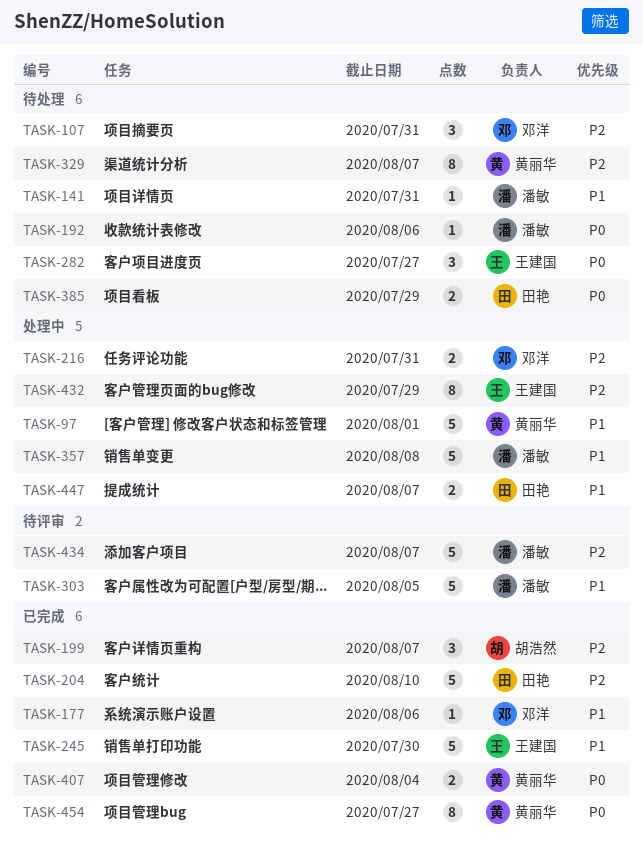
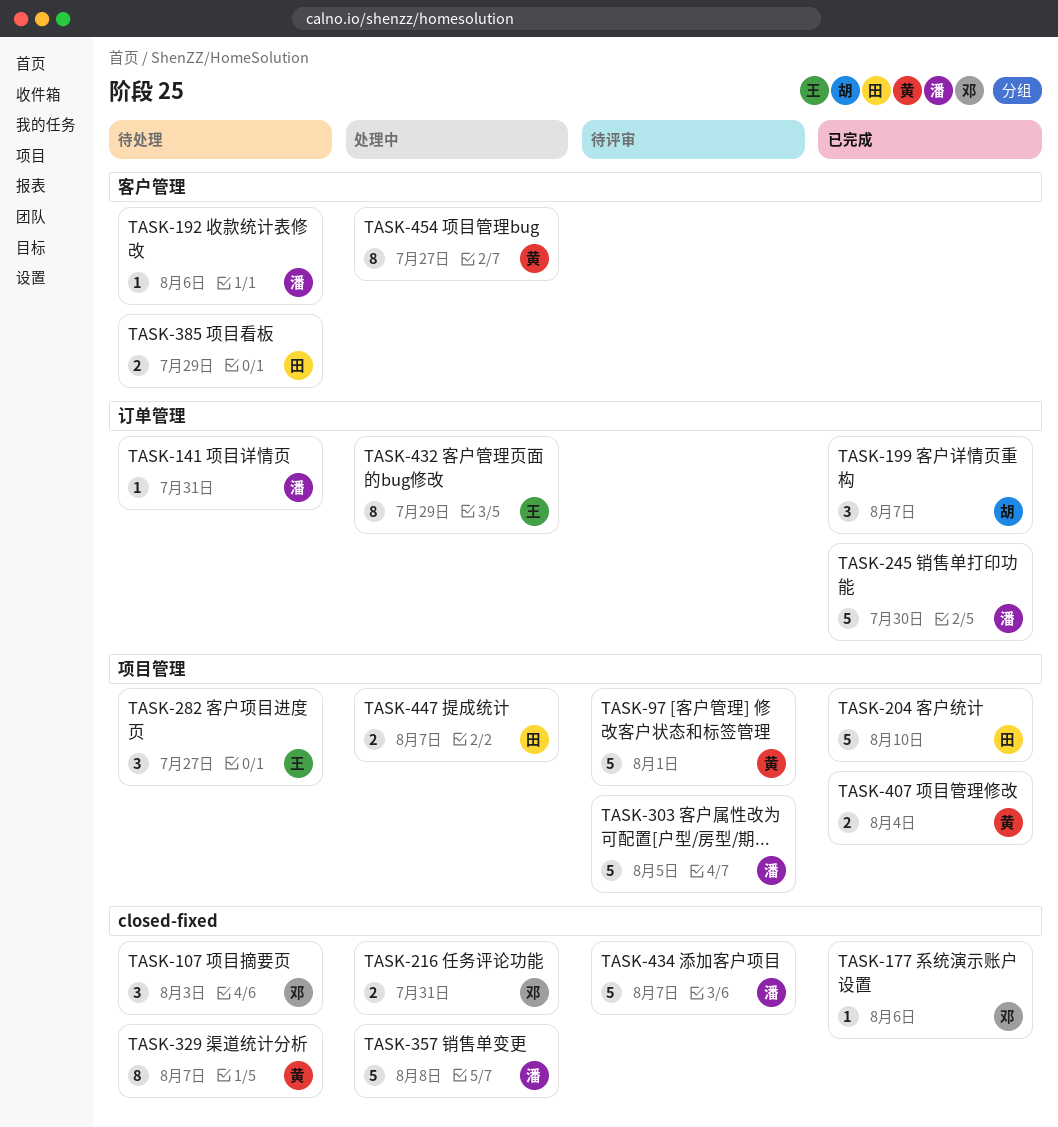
TASK-97, status: 处理中 -> 待评审
TASK-107, due: Jul 31 -> Aug 3
TASK-245, owner: 王建国 -> 潘敏
TASK-454, status: 已完成 -> 处理中

